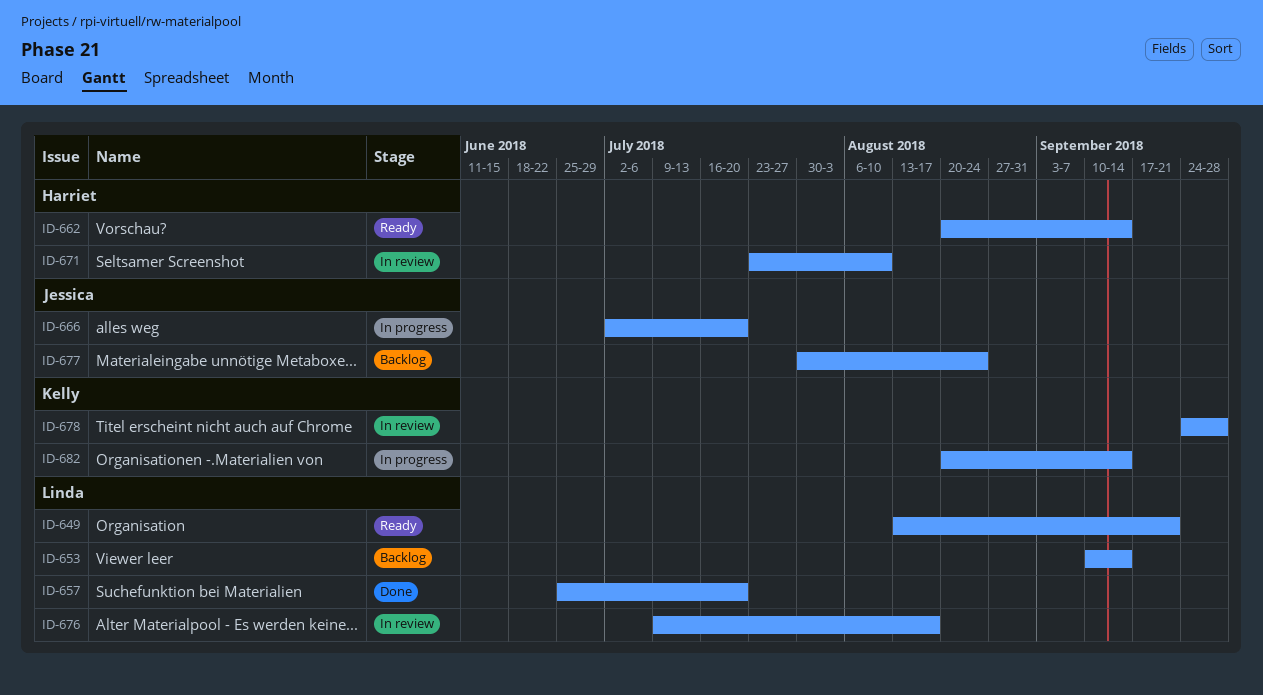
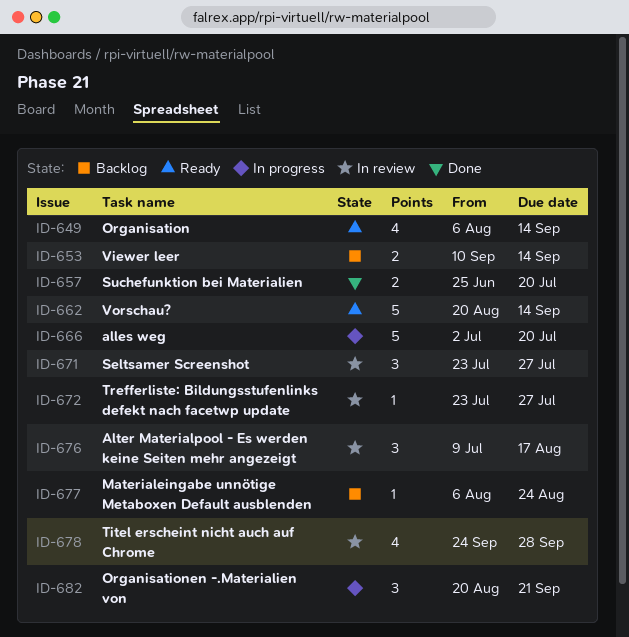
ID-649, start: Aug 13 -> Aug 6
ID-649, due: Sep 21 -> Sep 14
ID-671, due: Aug 10 -> Jul 27
ID-672: none -> present
ID-677, start: Jul 30 -> Aug 6
ID-682, due: Sep 14 -> Sep 21

